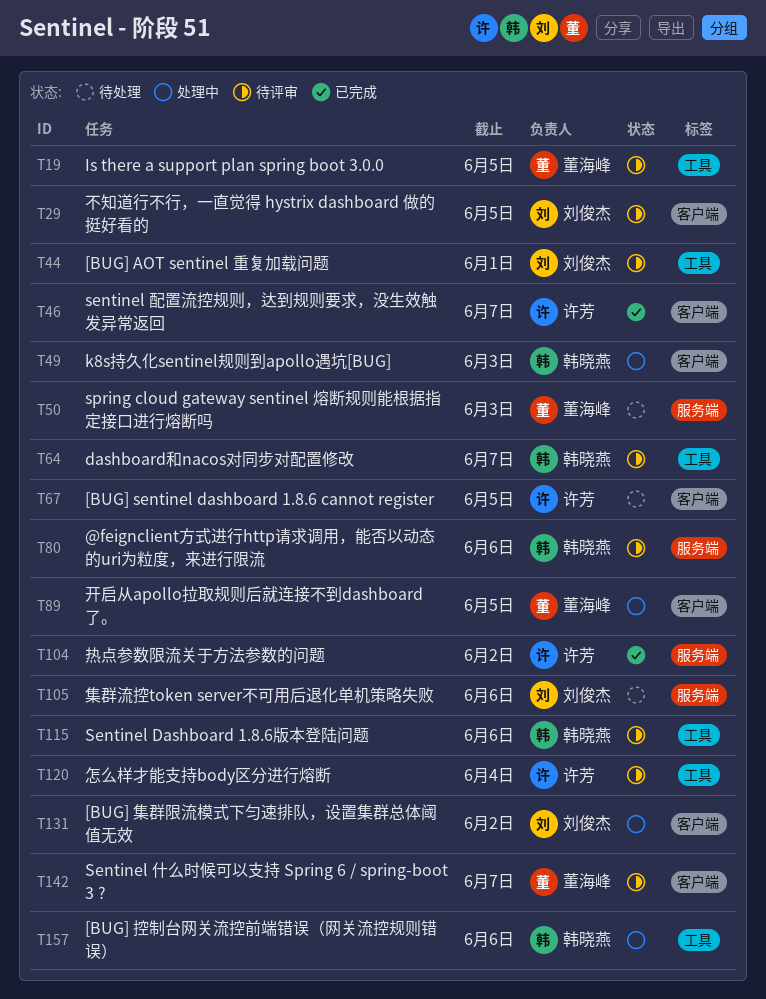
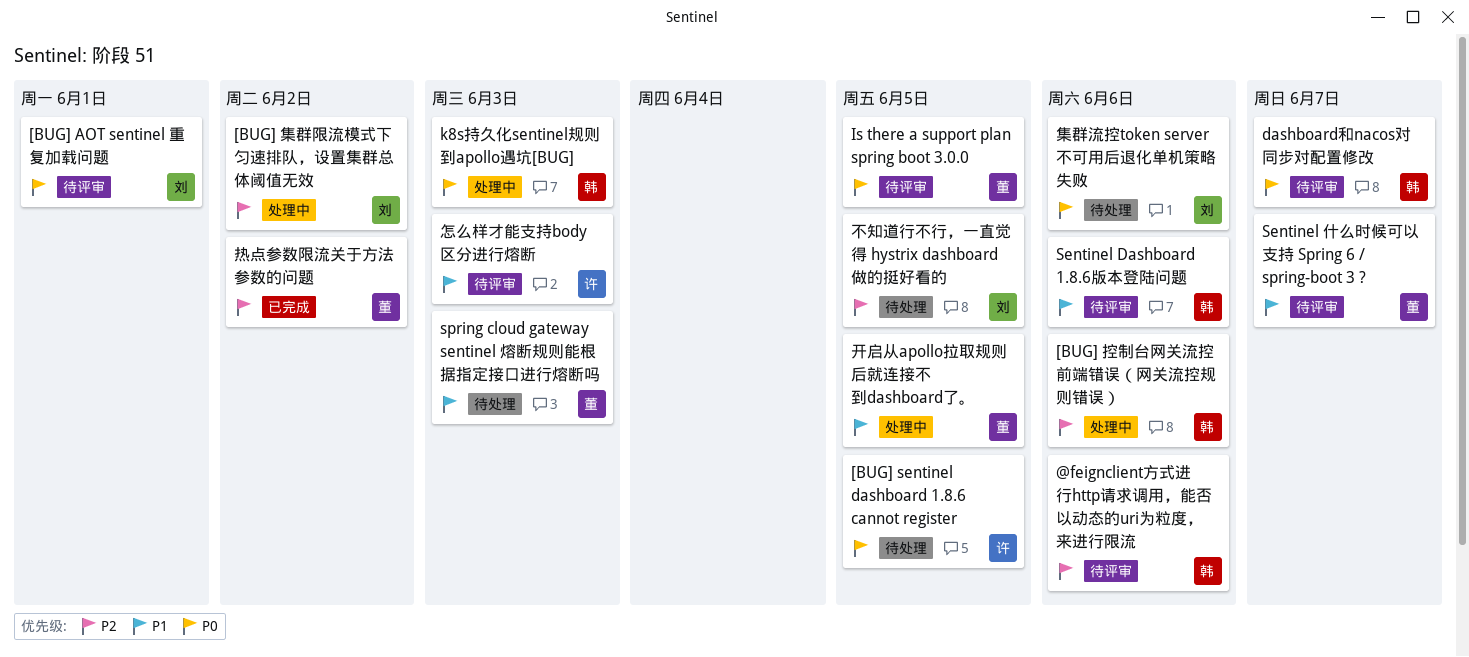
sentinel 配置流控规则，达到规则要求，没生效触发异常返回: present -> none
不知道行不行，一直觉得 hystrix dashboard 做的挺好看的, status: 待评审 -> 待处理
怎么样才能支持body区分进行熔断, due: Jun 4 -> Jun 3
热点参数限流关于方法参数的问题, owner: 许芳 -> 董海峰

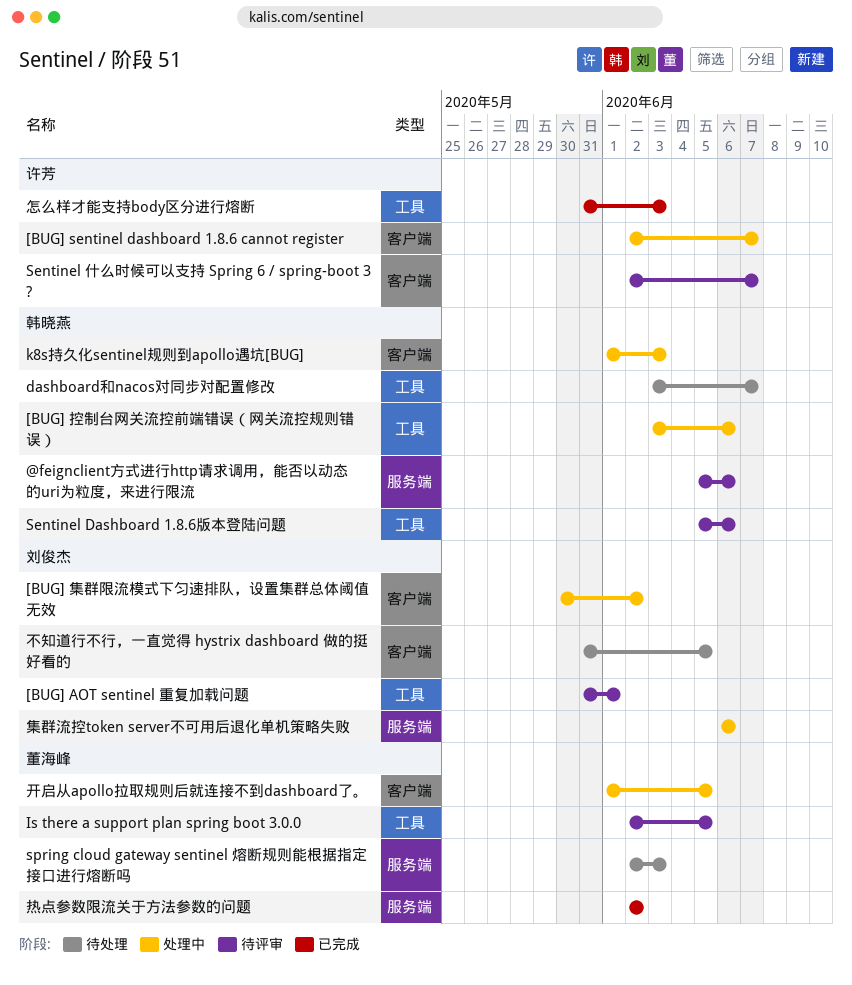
[BUG] sentinel dashboard 1.8.6 cannot register, status: 待处理 -> 处理中
[BUG] sentinel dashboard 1.8.6 cannot register, due: Jun 5 -> Jun 7
dashboard和nacos对同步对配置修改, status: 待评审 -> 待处理
Sentinel 什么时候可以支持 Spring 6 / spring-boot 3 ?, owner: 董海峰 -> 许芳
怎么样才能支持body区分进行熔断, status: 待评审 -> 已完成
集群流控token server不可用后退化单机策略失败, status: 待处理 -> 处理中

